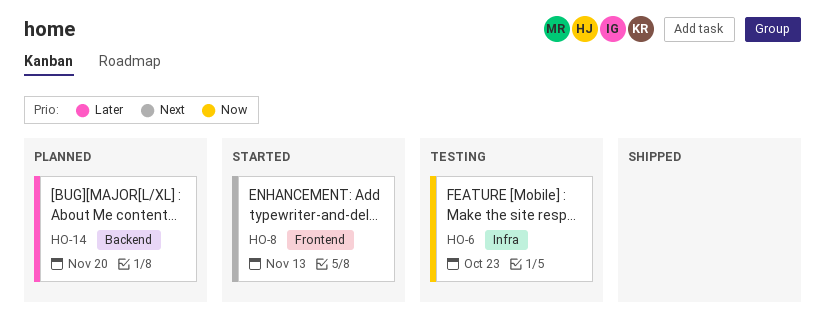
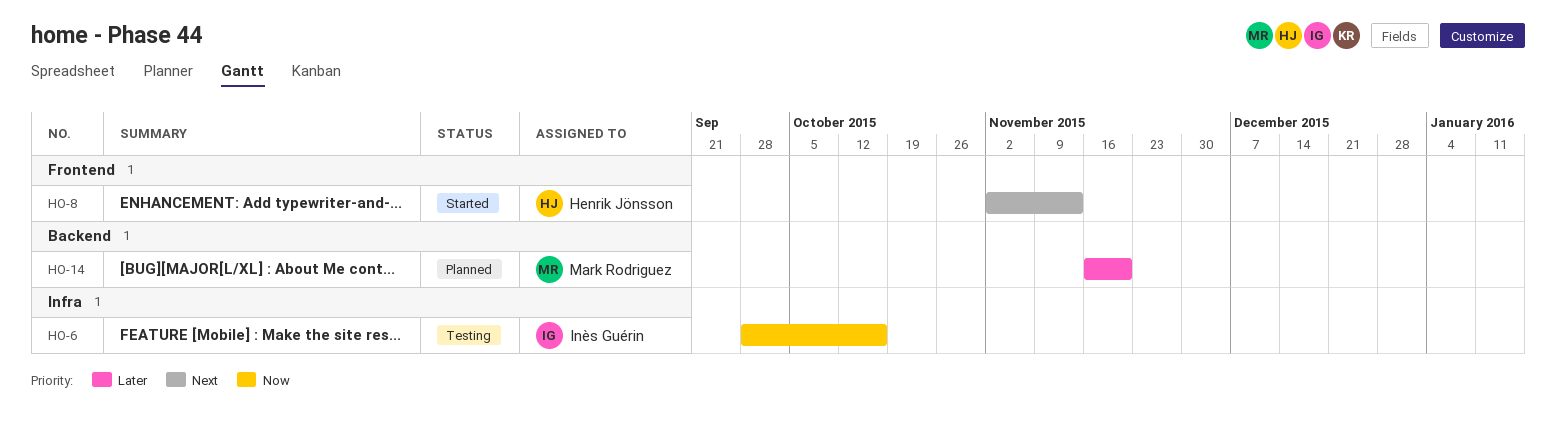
HO-6, due: Oct 23 -> Oct 16

